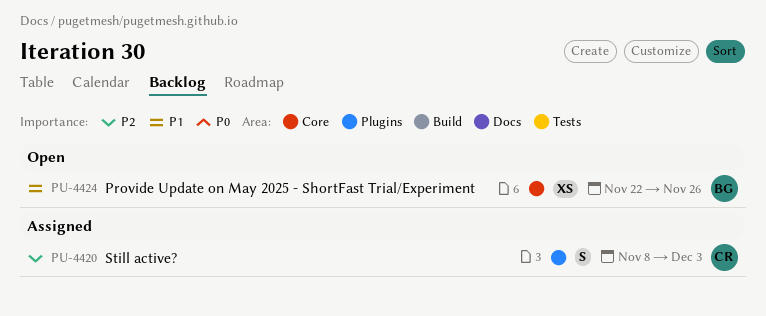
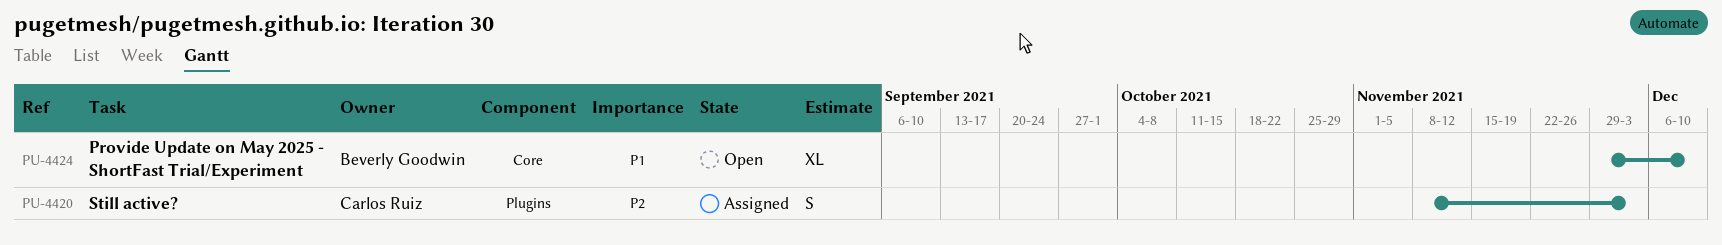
PU-4424, estimate: XS -> XL
PU-4424, start: Nov 22 -> Nov 29
PU-4424, due: Nov 26 -> Dec 10

